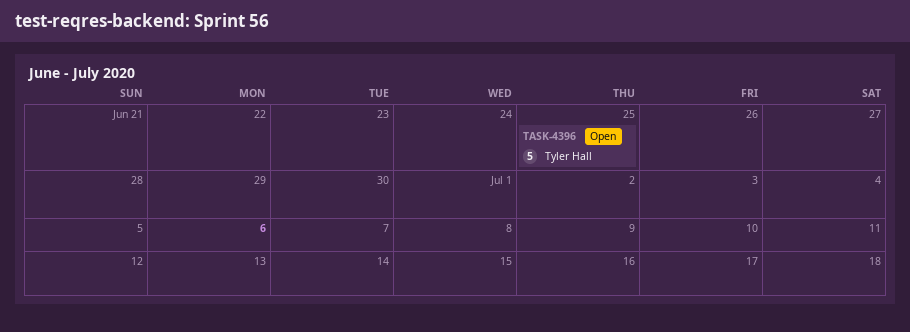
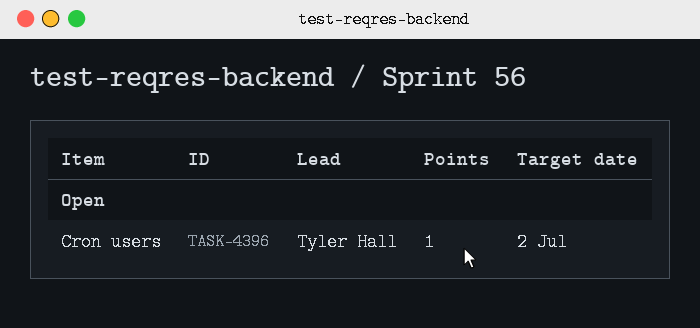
TASK-4396, estimate: 5 -> 1
TASK-4396, due: Jun 25 -> Jul 2

